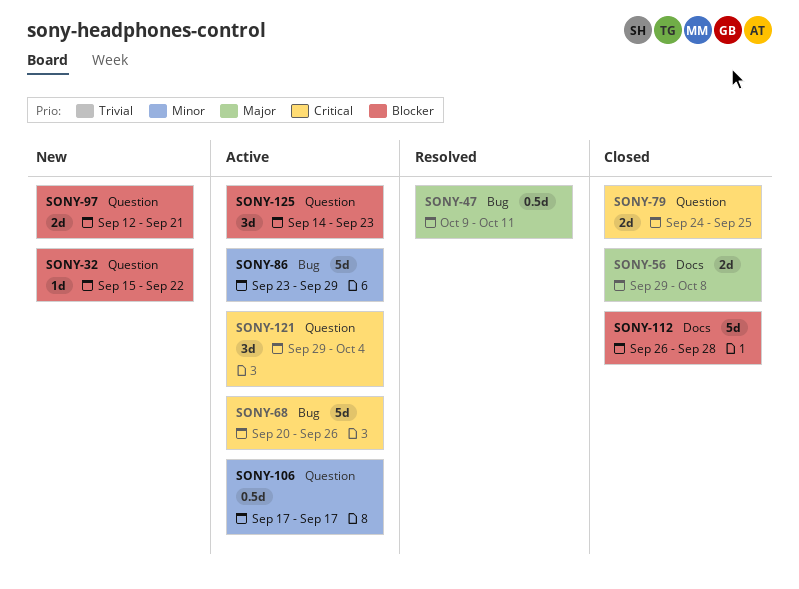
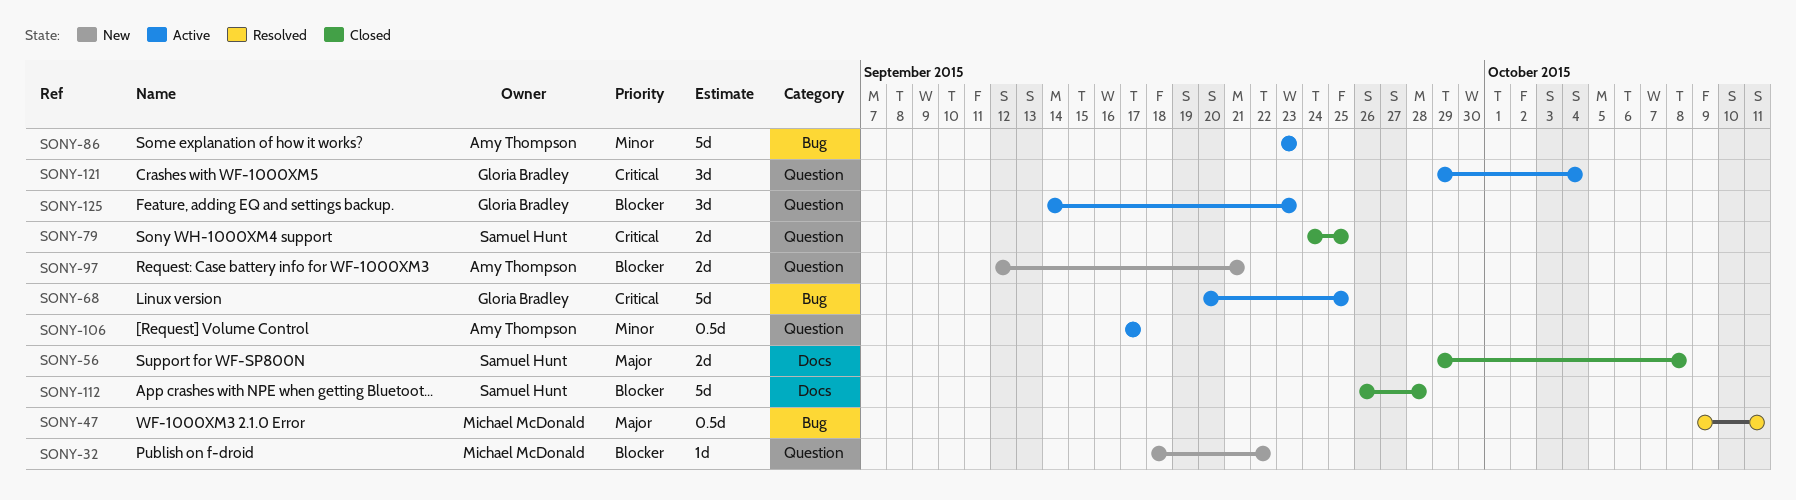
SONY-32, start: Sep 15 -> Sep 18
SONY-68, due: Sep 26 -> Sep 25
SONY-86, due: Sep 29 -> Sep 23

